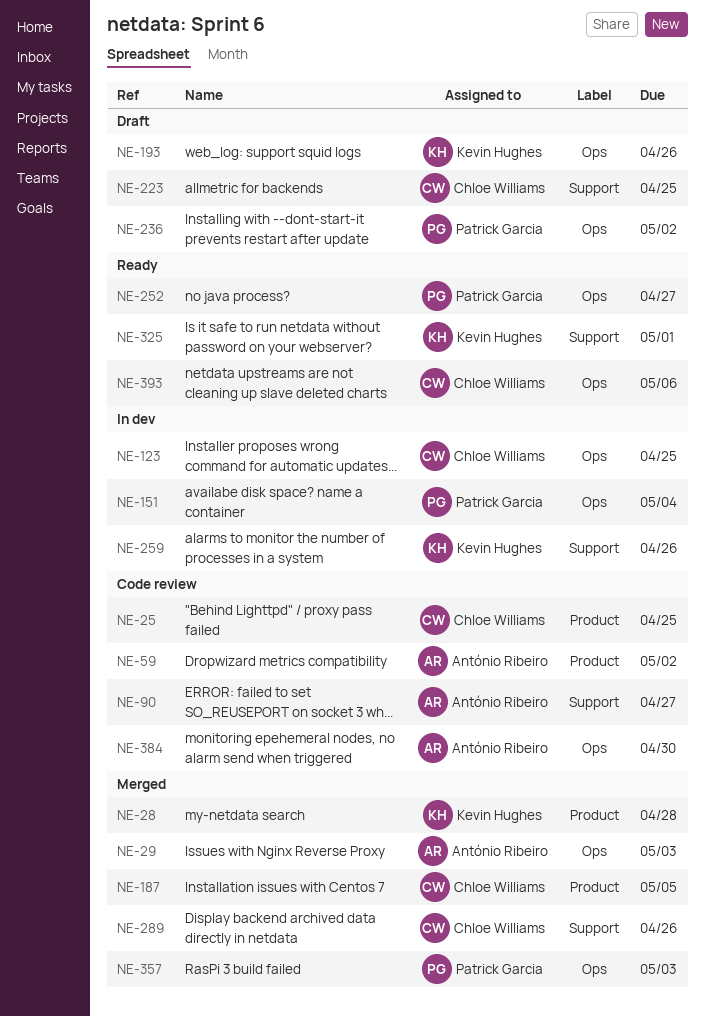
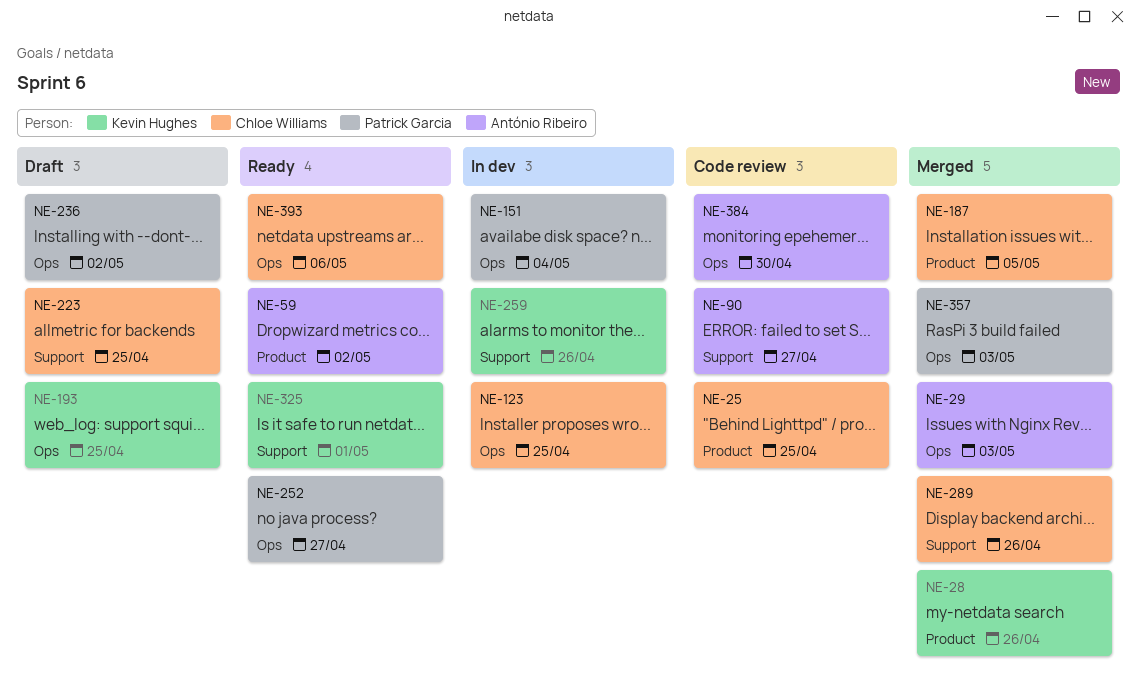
NE-28, due: Apr 28 -> Apr 26
NE-59, status: Code review -> Ready
NE-193, due: Apr 26 -> Apr 25

